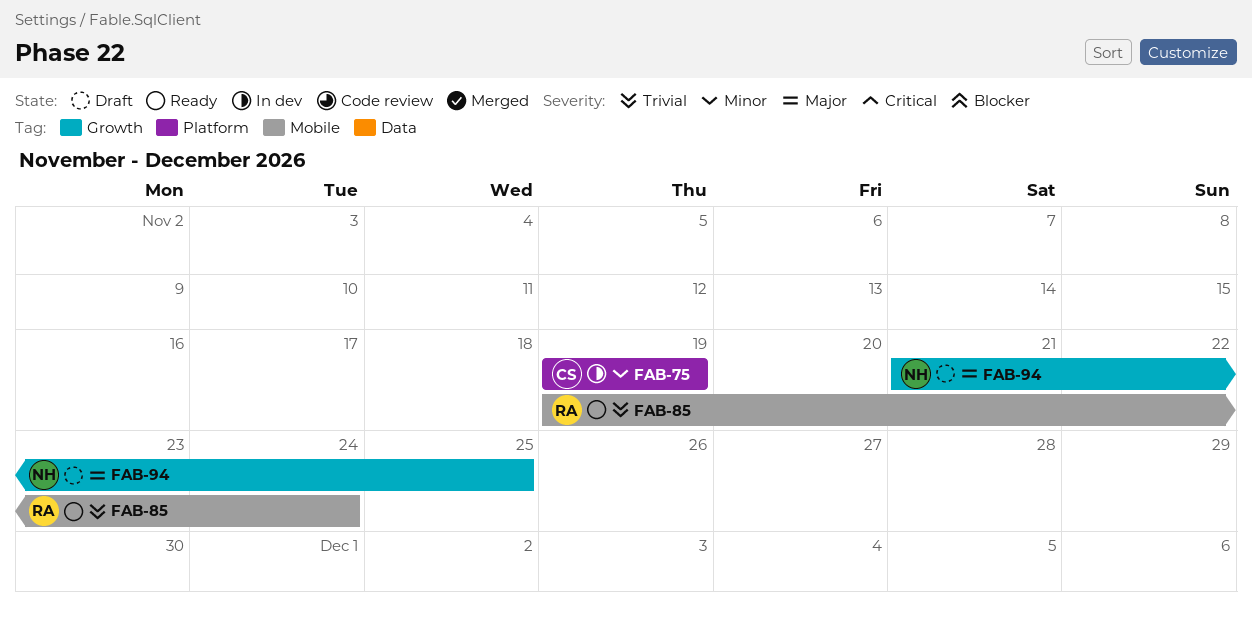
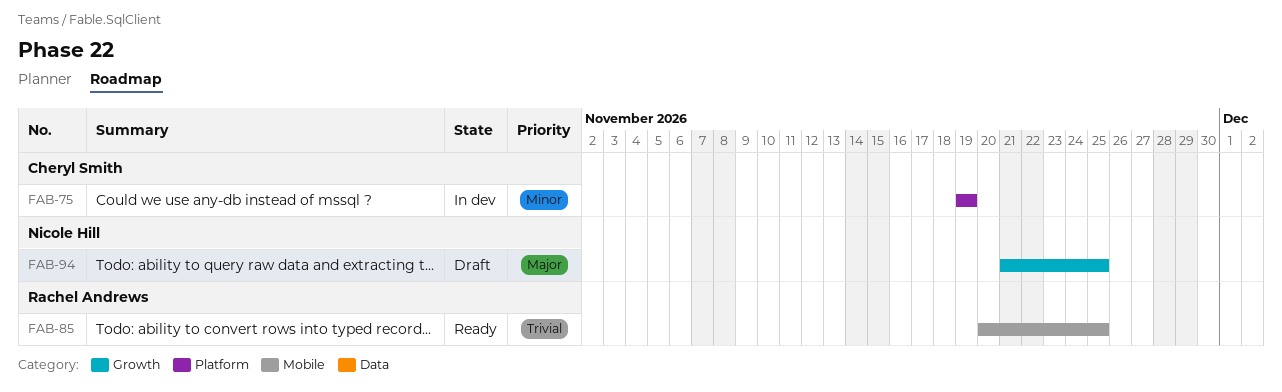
FAB-85, start: Nov 19 -> Nov 20
FAB-85, due: Nov 24 -> Nov 25

